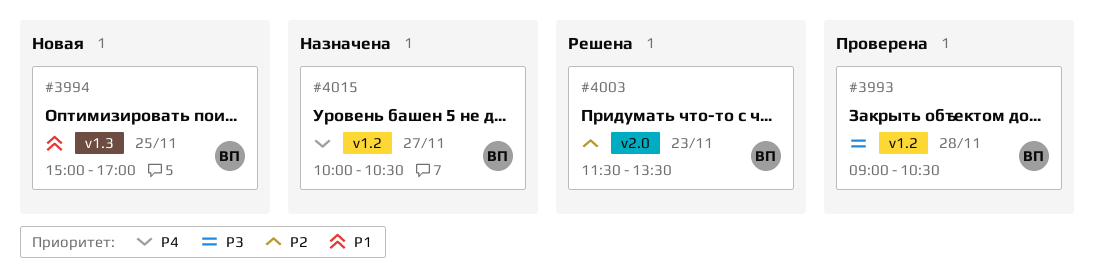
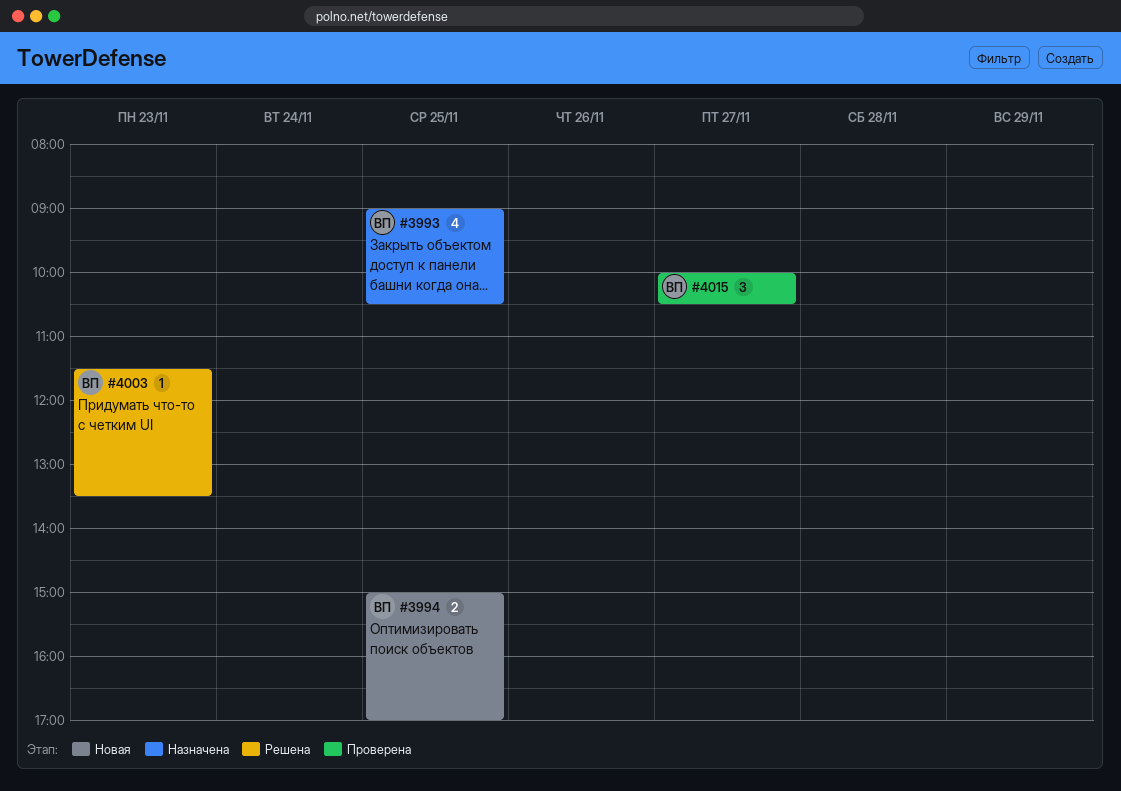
#3993, status: Проверена -> Назначена
#3993, day: Nov 28 -> Nov 25
#4015, status: Назначена -> Проверена

